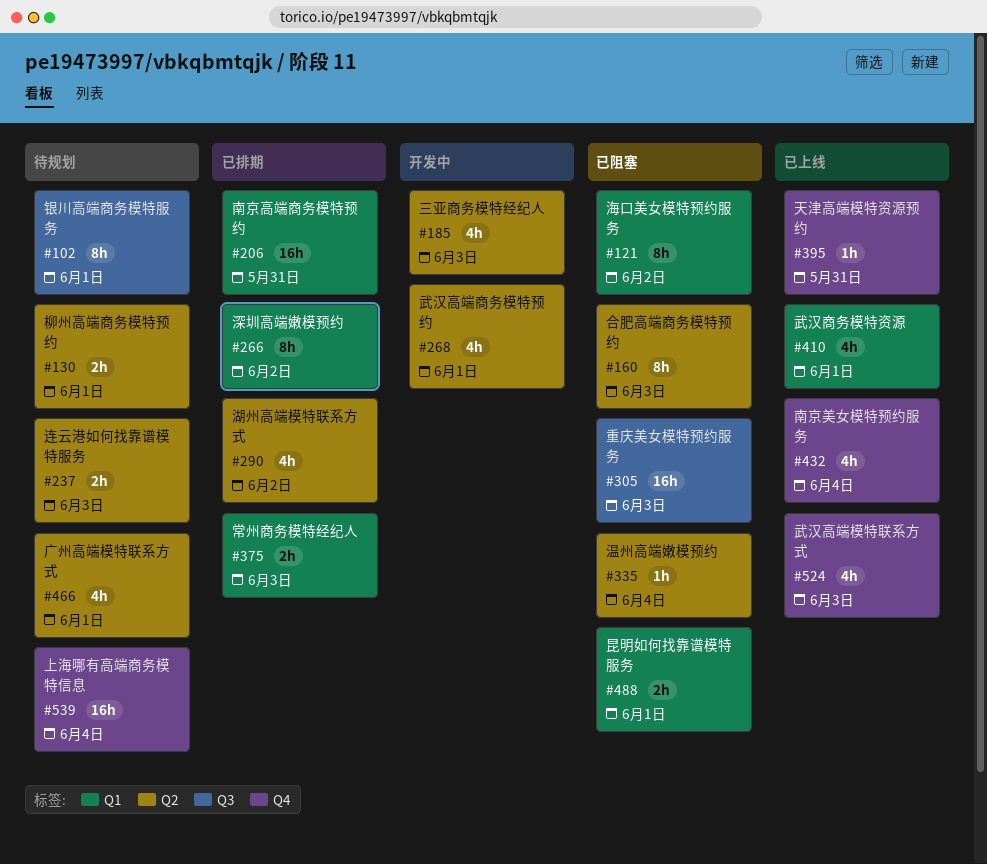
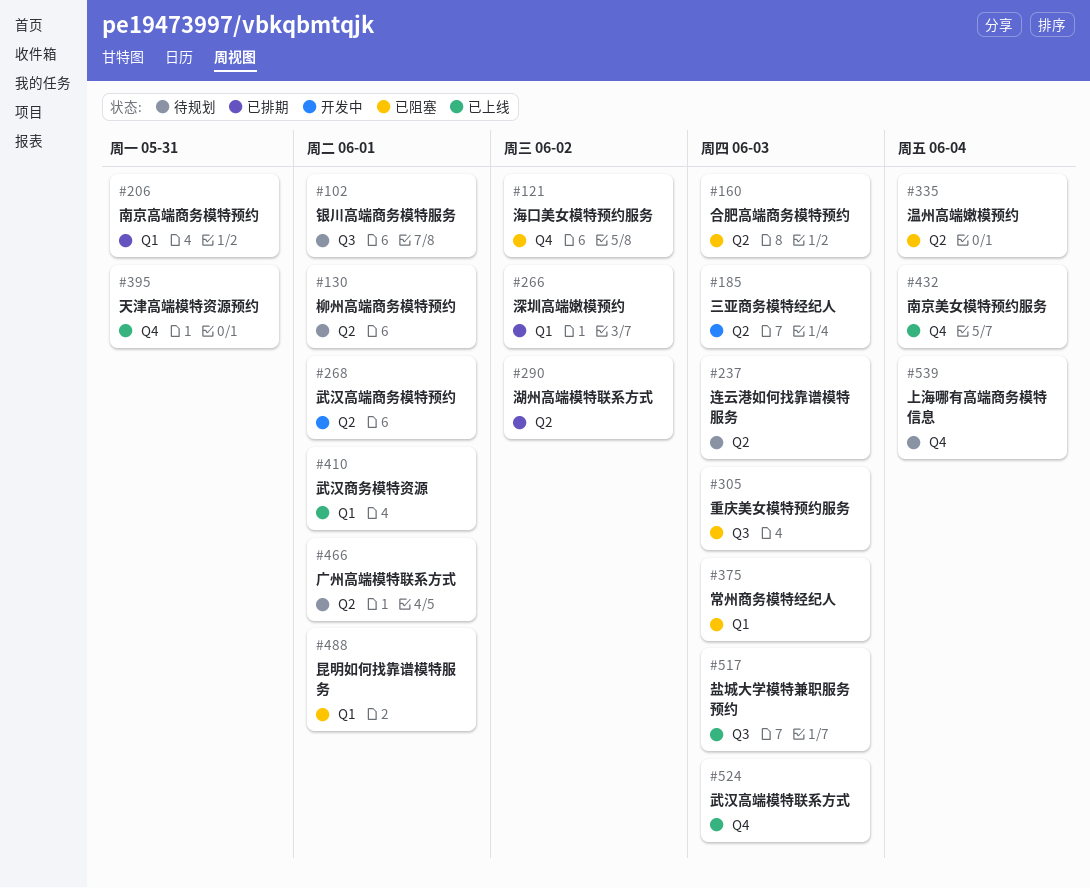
#121, label: Q1 -> Q4
#375, status: 已排期 -> 已阻塞
#517: none -> present

